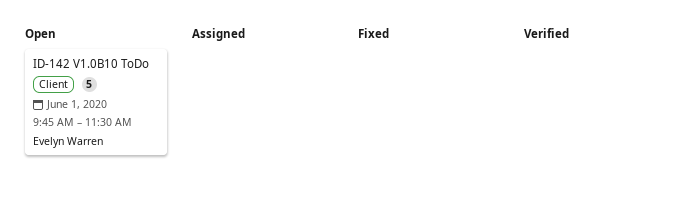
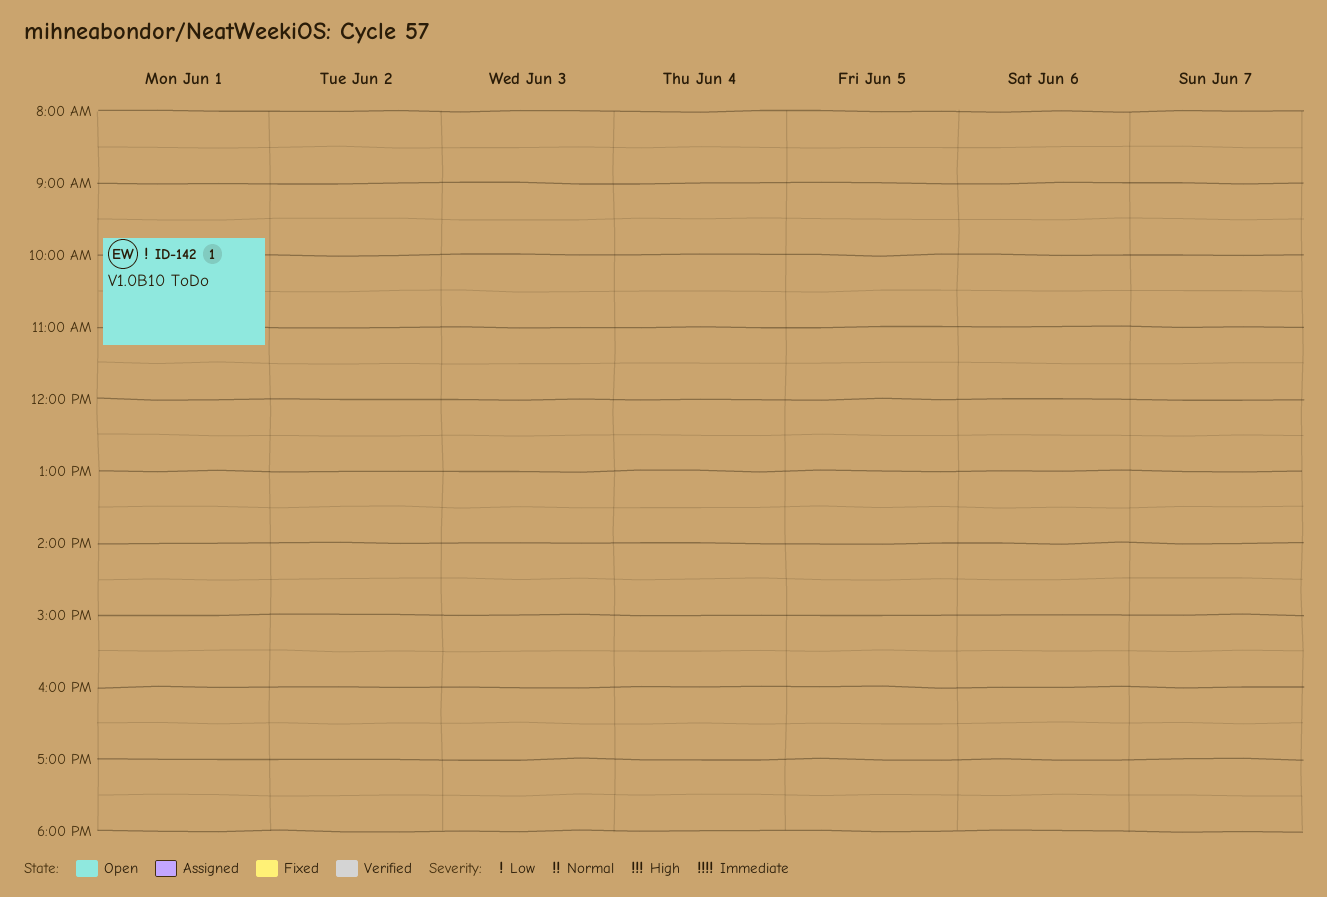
ID-142, estimate: 5 -> 1
ID-142, ends: 11:30 -> 11:15

